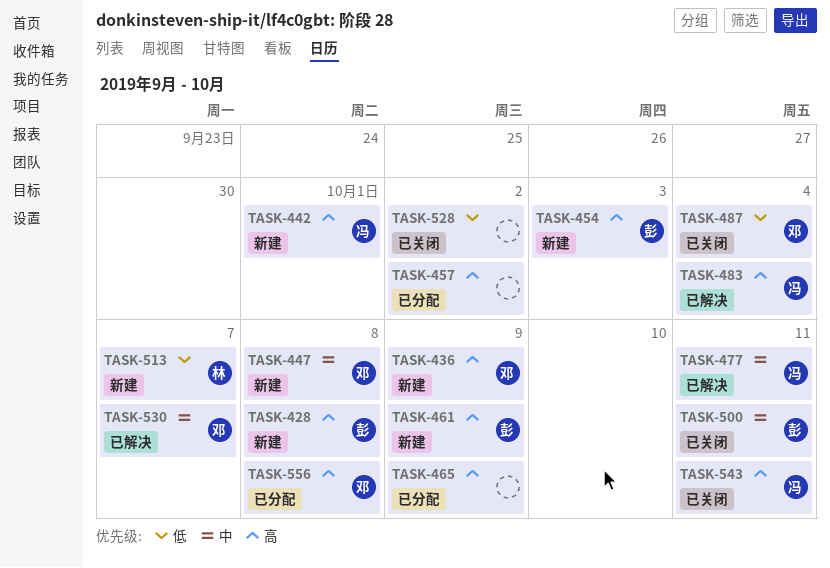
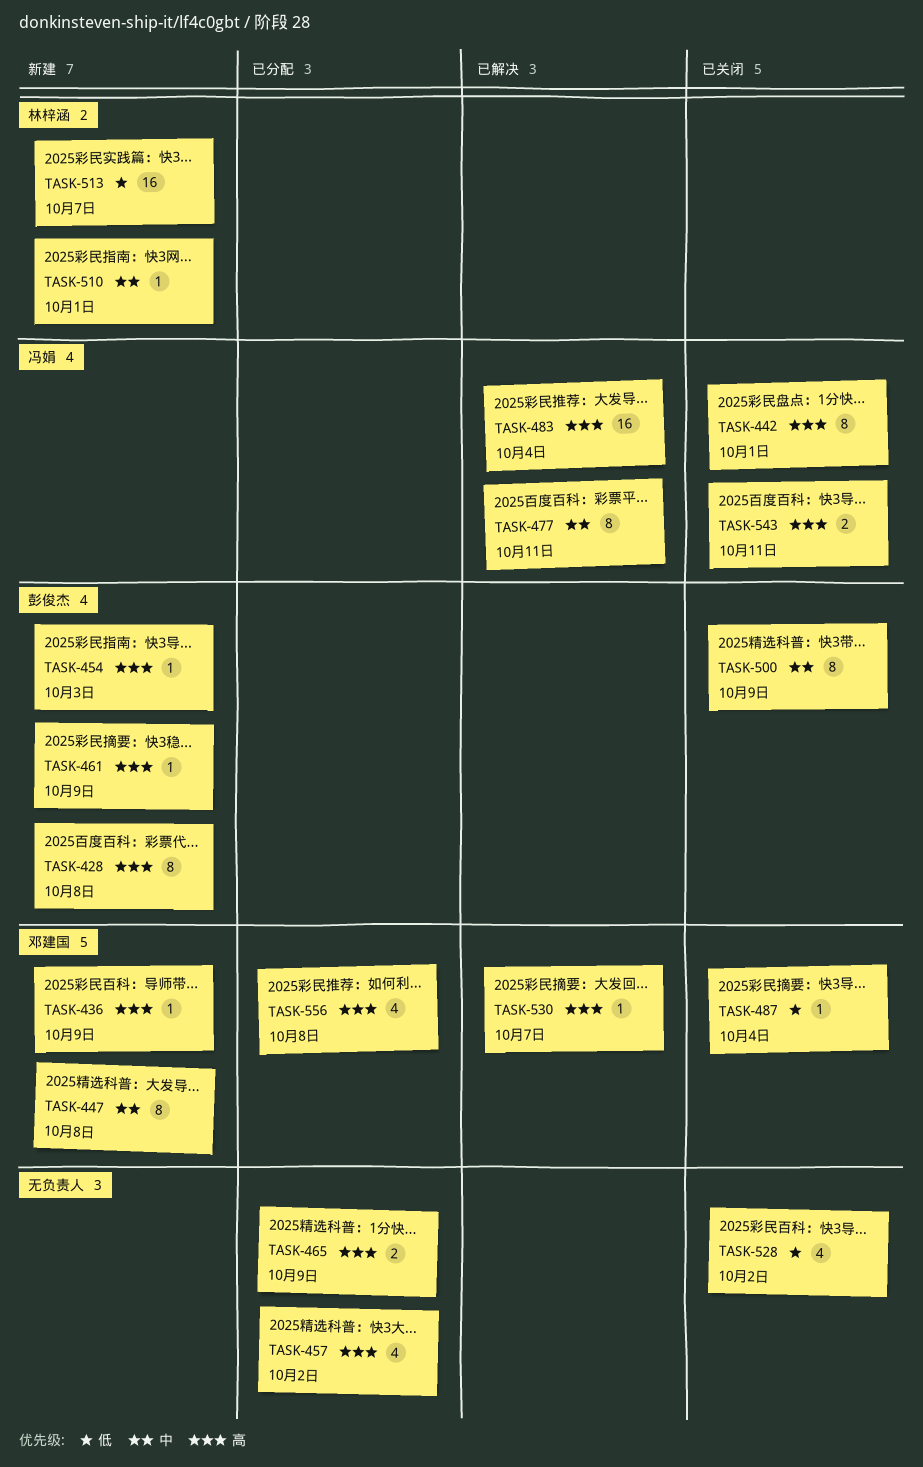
TASK-442, status: 新建 -> 已关闭
TASK-500, due: Oct 11 -> Oct 9
TASK-510: none -> present
TASK-530, priority: 中 -> 高

